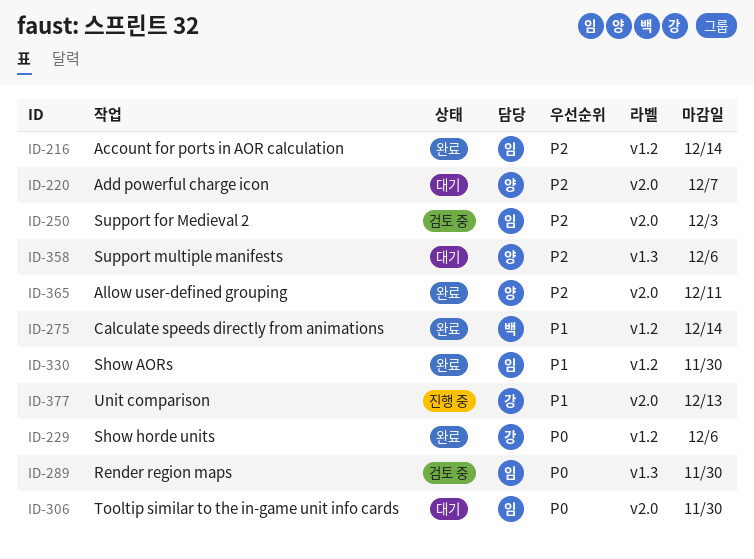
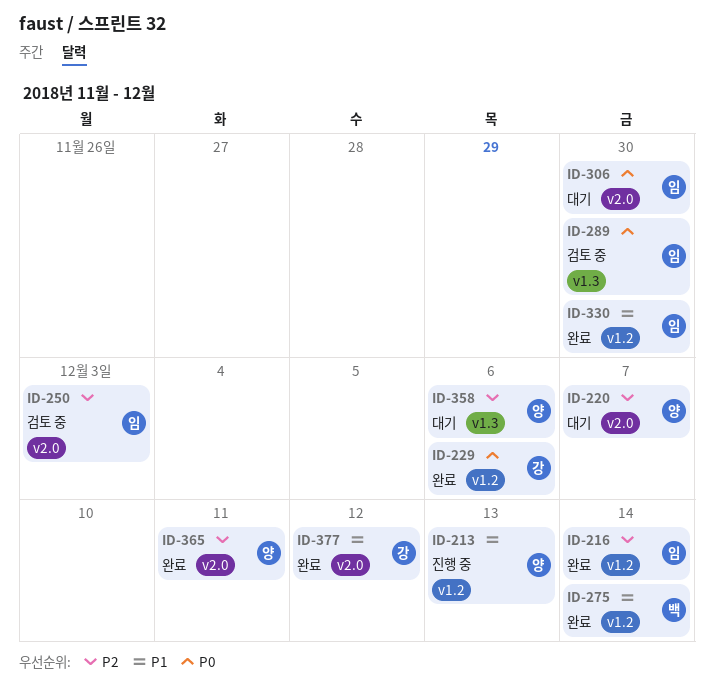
ID-213: none -> present
ID-377, status: 진행 중 -> 완료
ID-377, due: Dec 13 -> Dec 12

